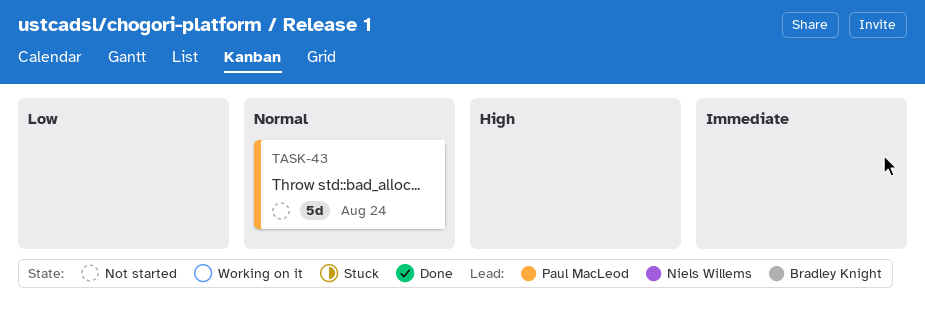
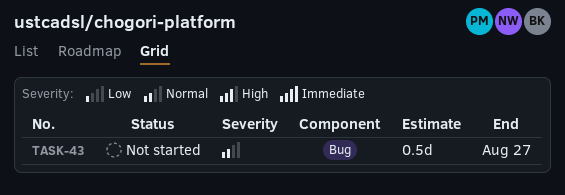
TASK-43, estimate: 5d -> 0.5d
TASK-43, due: Aug 24 -> Aug 27

